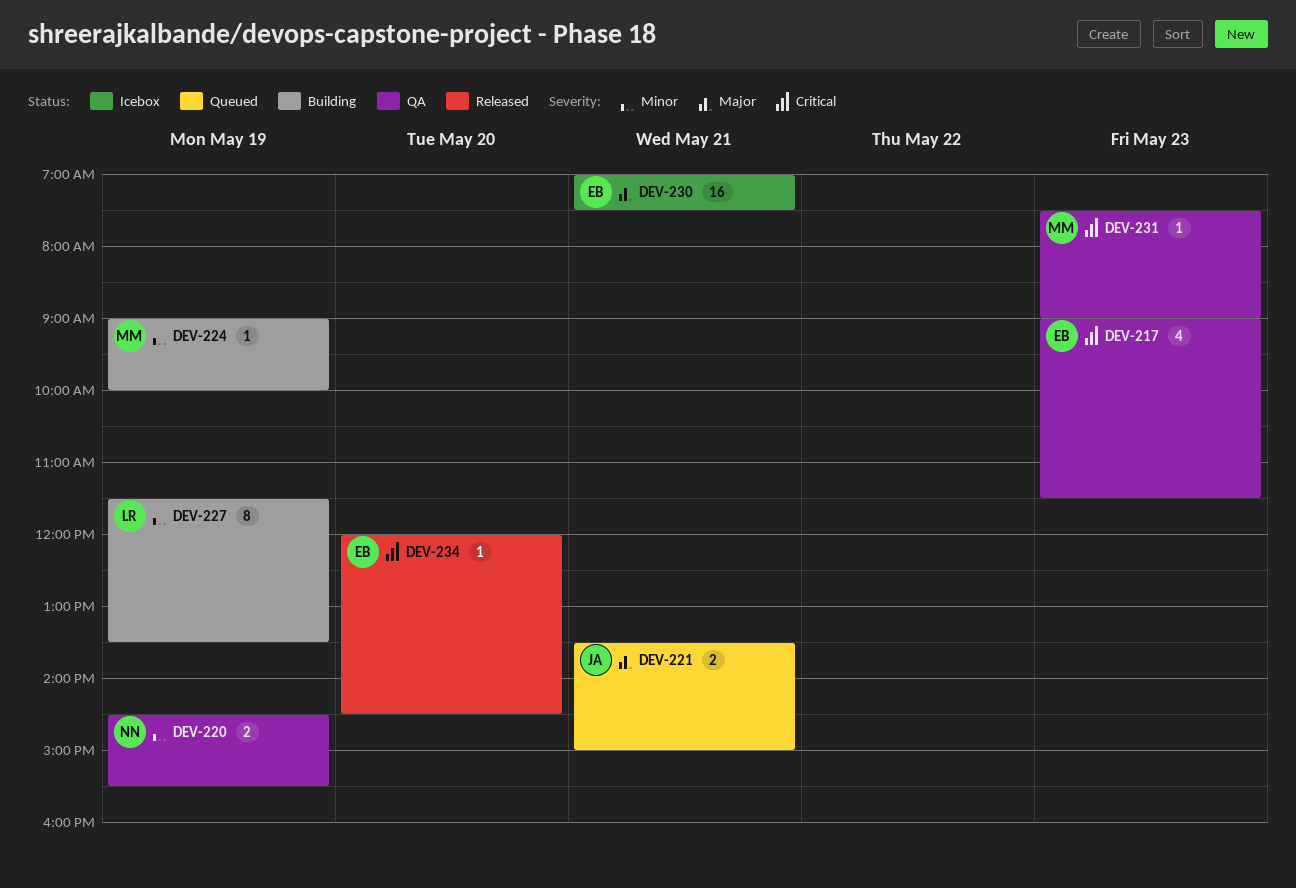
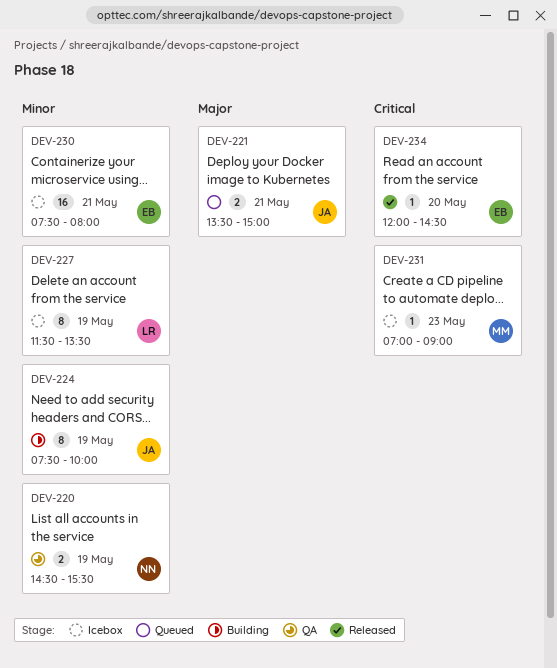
DEV-217: present -> none
DEV-224, owner: MM -> JA
DEV-224, estimate: 1 -> 8
DEV-224, begins: 09:00 -> 07:30
DEV-227, status: Building -> Icebox
DEV-230, priority: Major -> Minor
DEV-230, begins: 07:00 -> 07:30
DEV-230, ends: 07:30 -> 08:00
DEV-231, status: QA -> Icebox
DEV-231, begins: 07:30 -> 07:00

